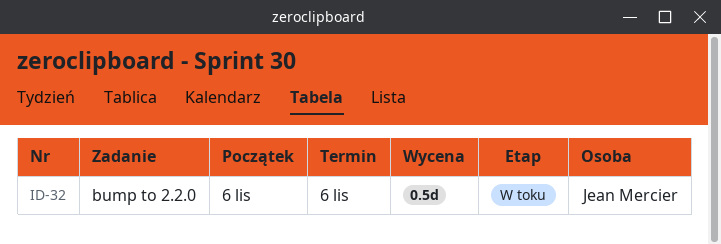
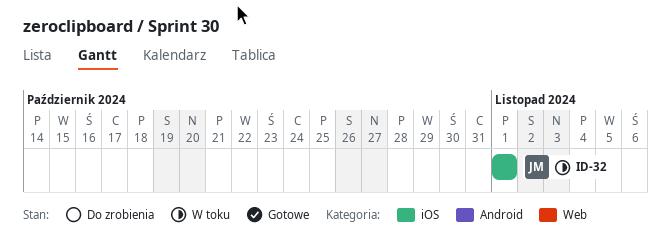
ID-32, start: Nov 6 -> Nov 1
ID-32, due: Nov 6 -> Nov 1

